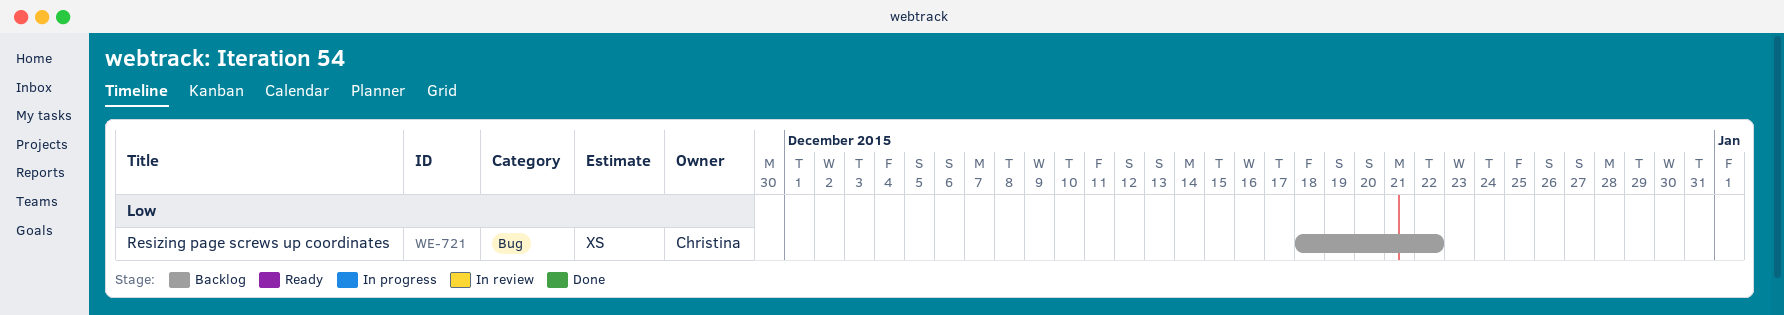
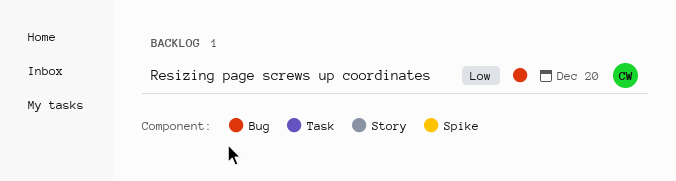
Resizing page screws up coordinates, due: Dec 22 -> Dec 20

